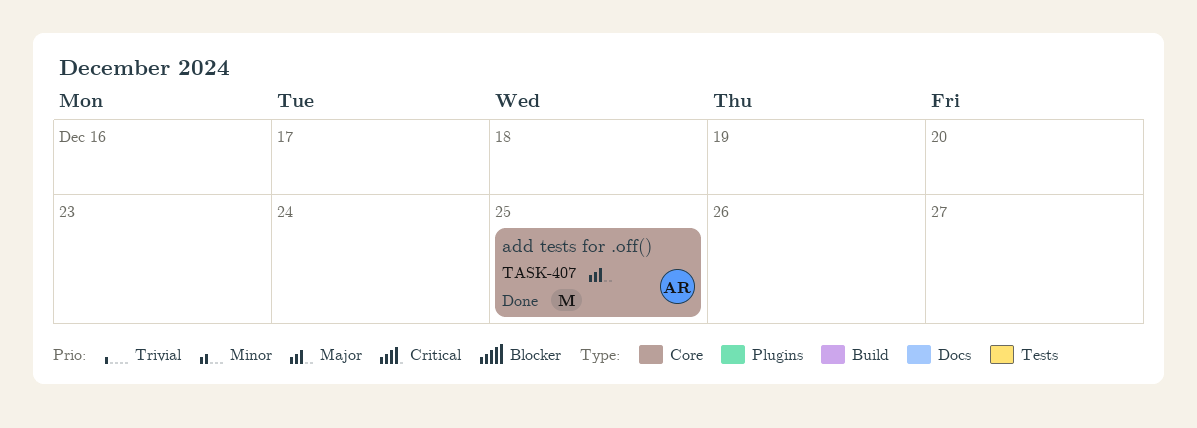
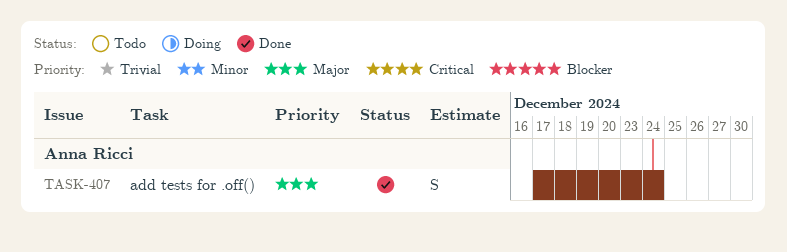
TASK-407, estimate: M -> S
TASK-407, due: Dec 25 -> Dec 24

